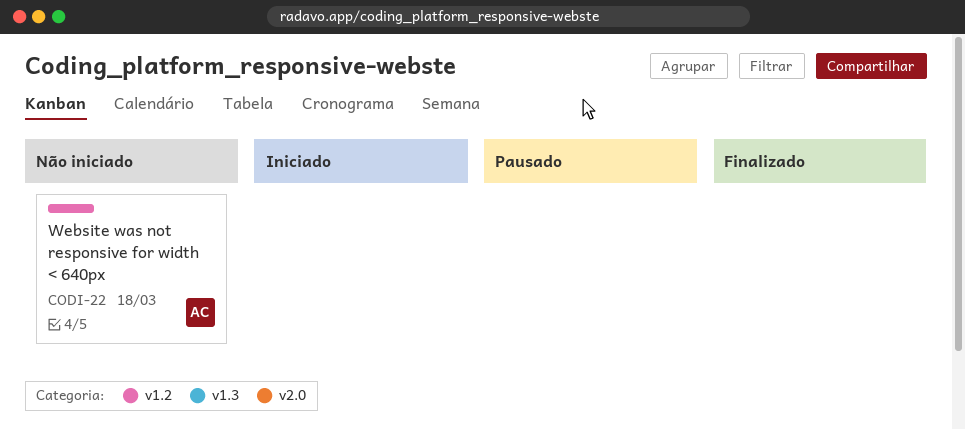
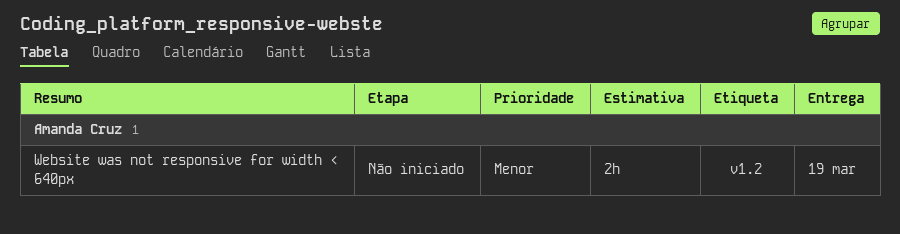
Website was not responsive for width < 640px, due: Mar 18 -> Mar 19

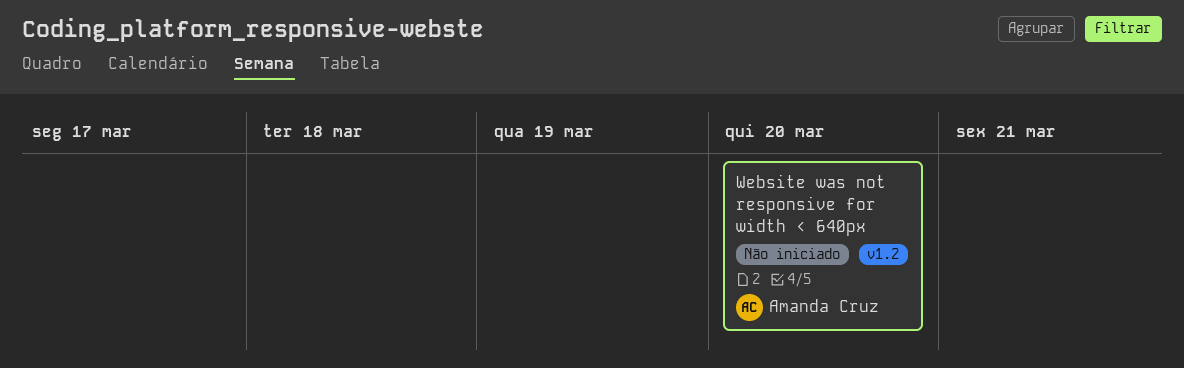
Website was not responsive for width < 640px, due: Mar 19 -> Mar 20

